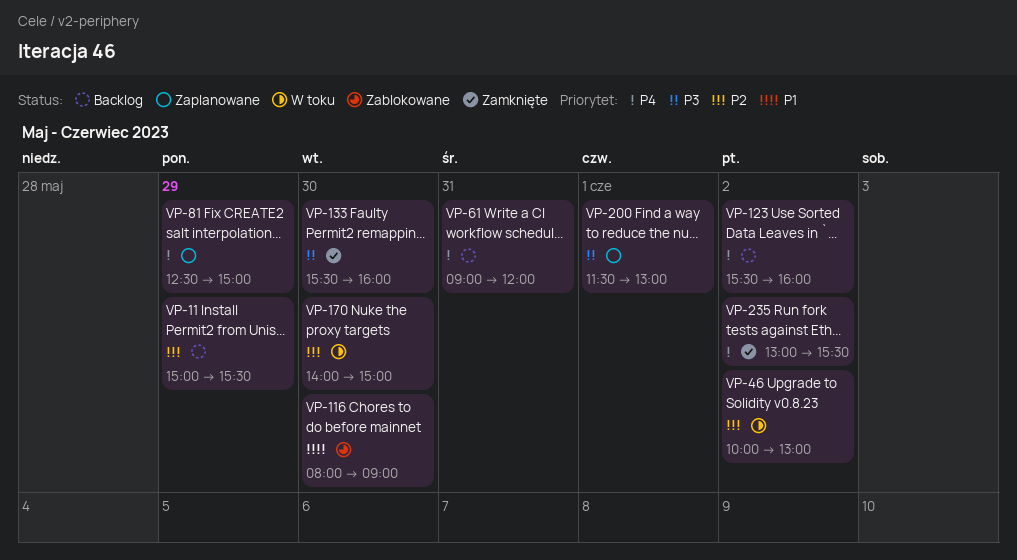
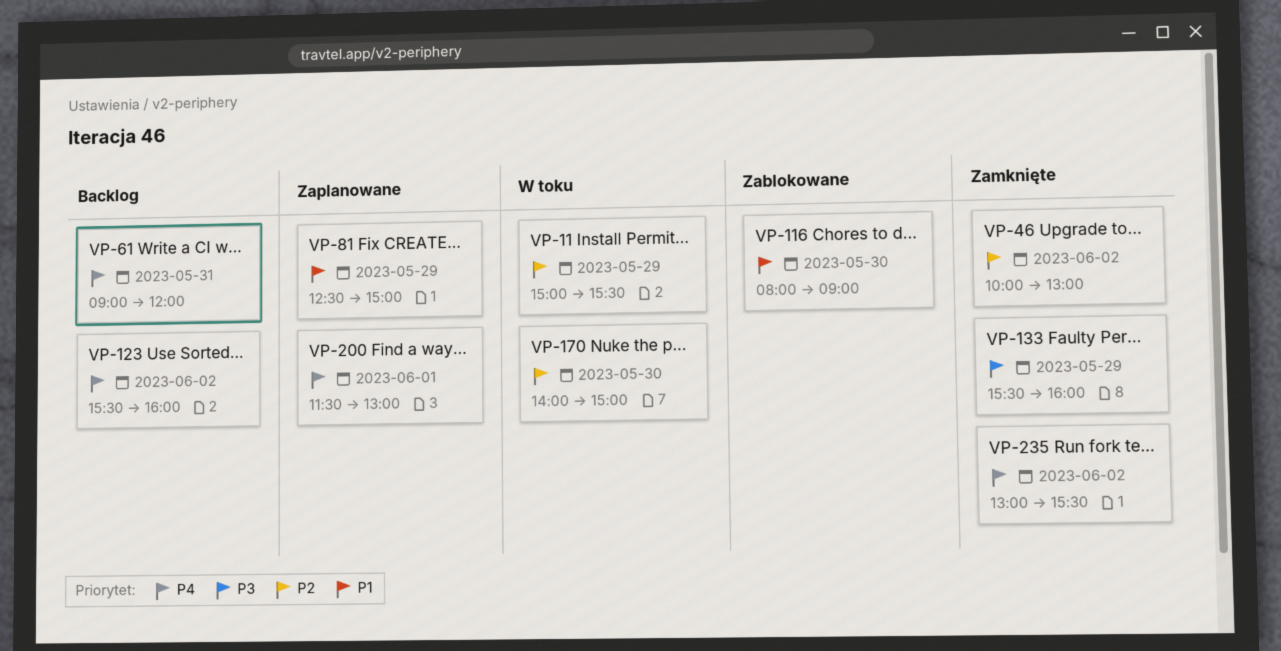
VP-11, status: Backlog -> W toku
VP-46, status: W toku -> Zamknięte
VP-81, priority: P4 -> P1
VP-133, day: May 30 -> May 29
VP-200, priority: P3 -> P4

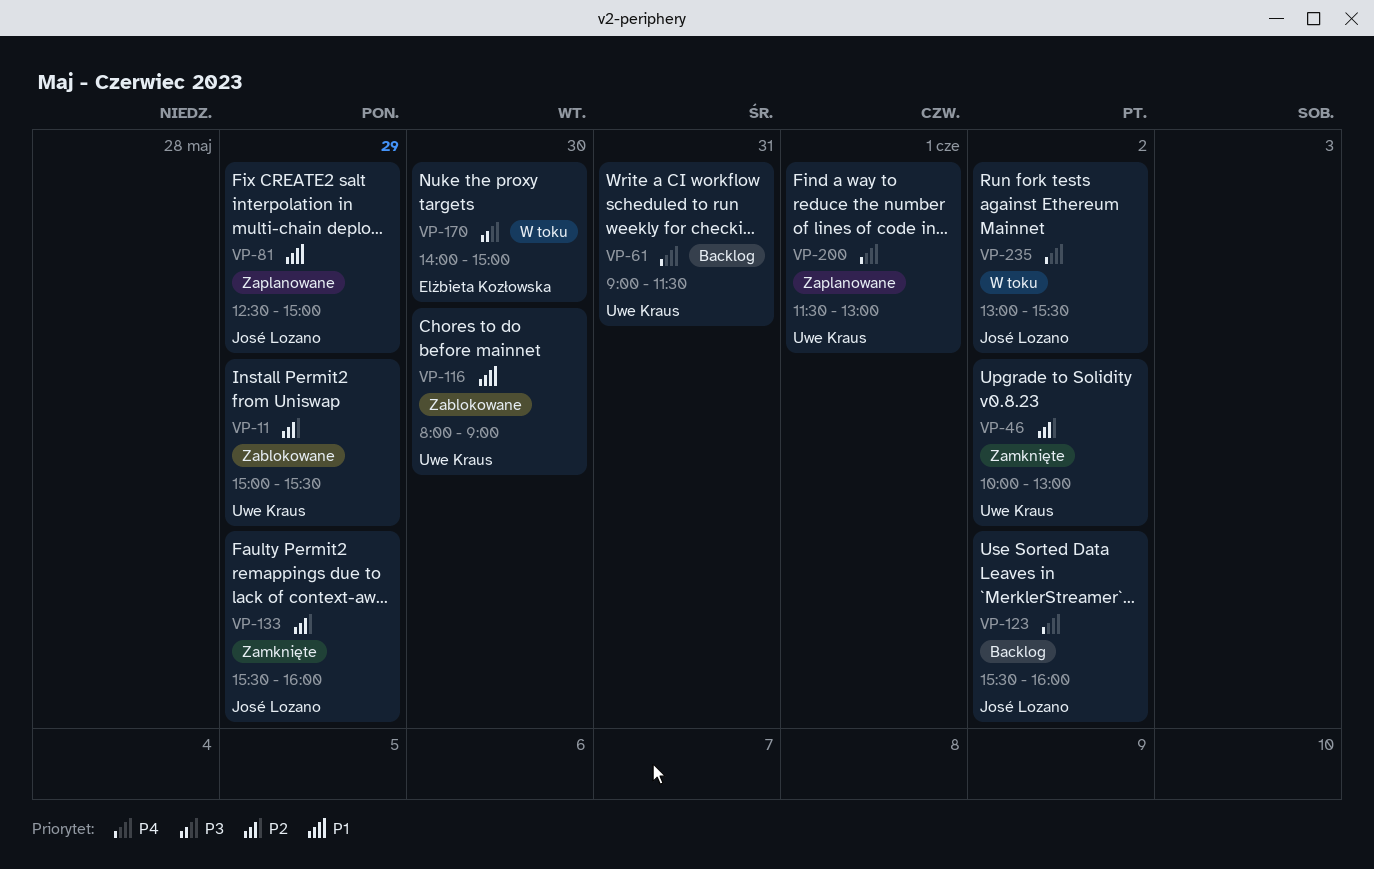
VP-11, status: W toku -> Zablokowane
VP-61, ends: 12:00 -> 11:30
VP-133, priority: P3 -> P2
VP-170, priority: P2 -> P3
VP-235, status: Zamknięte -> W toku

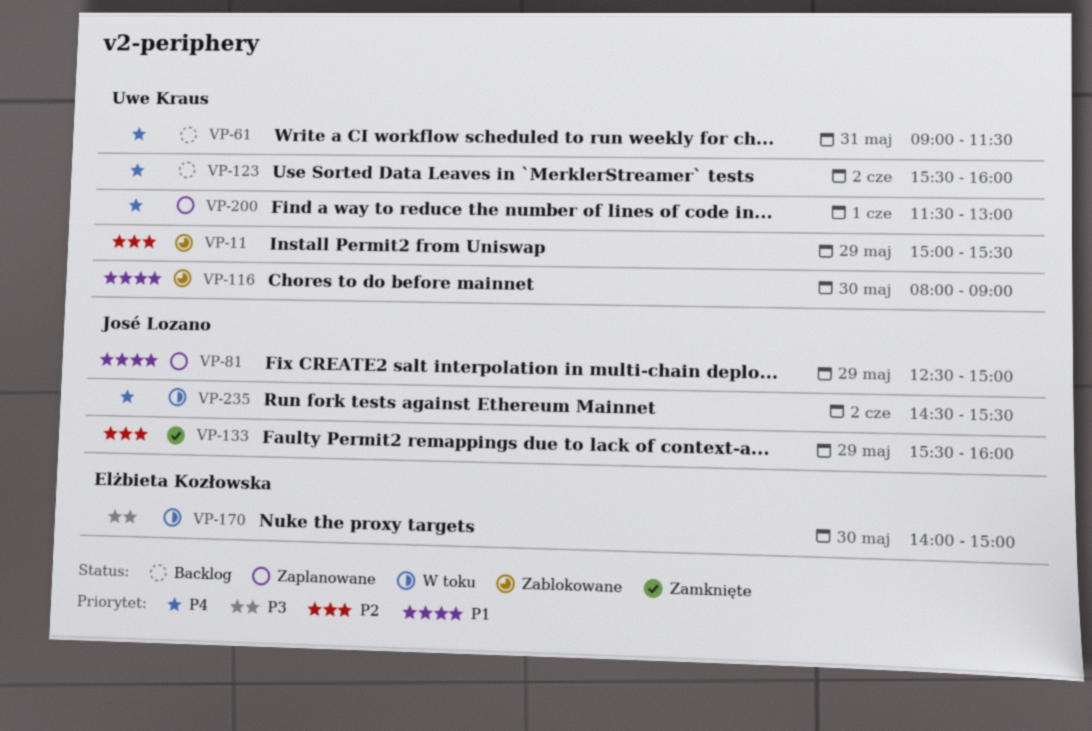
VP-46: present -> none
VP-123, owner: José Lozano -> Uwe Kraus
VP-235, begins: 13:00 -> 14:30

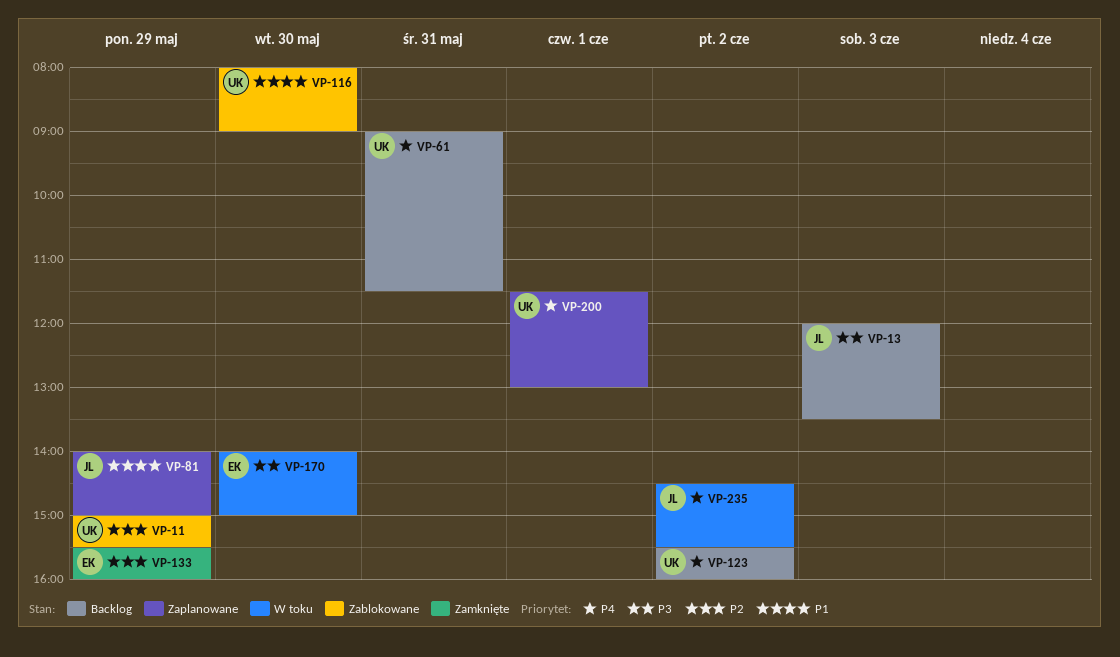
VP-13: none -> present
VP-81, begins: 12:30 -> 14:00
VP-133, owner: José Lozano -> Elżbieta Kozłowska

